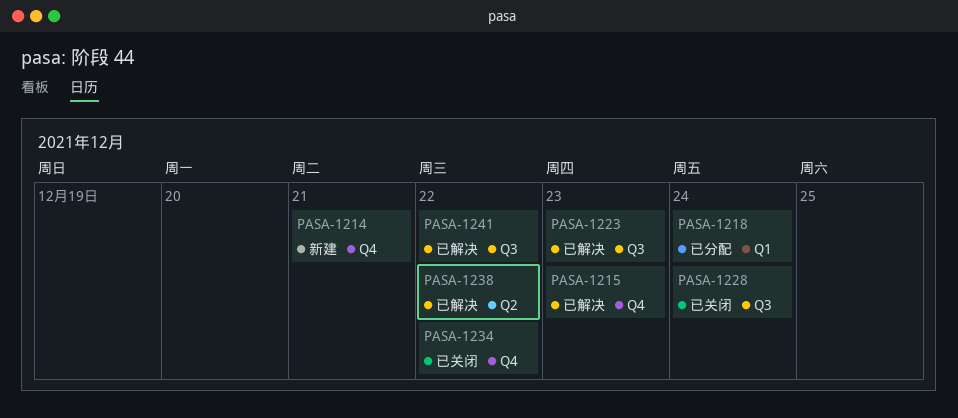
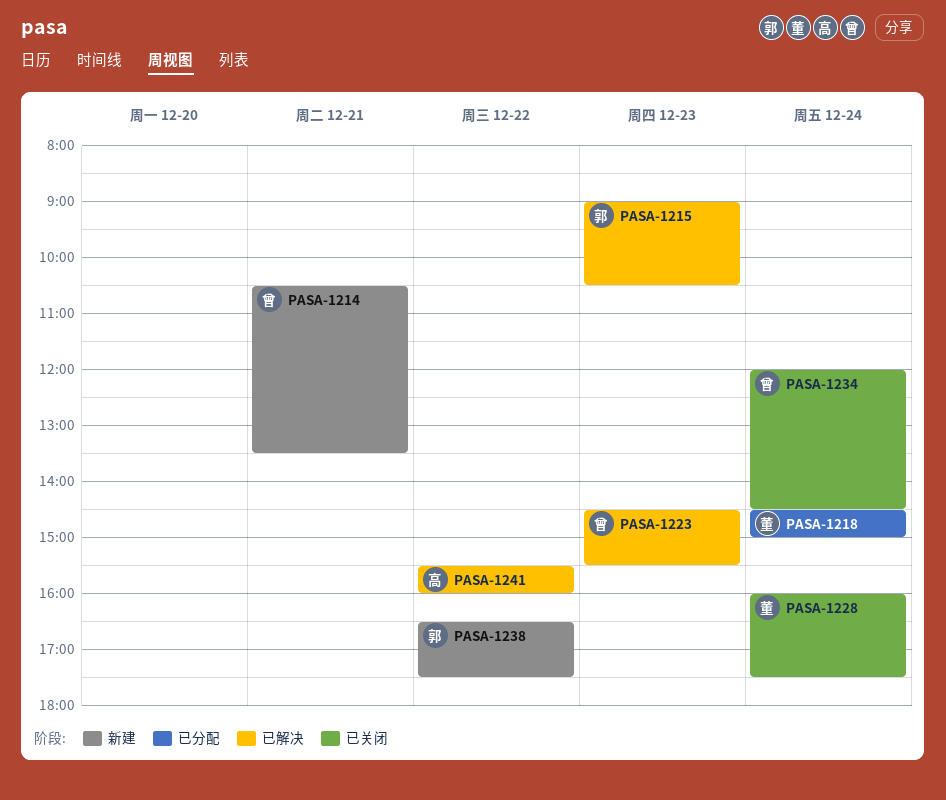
PASA-1234, day: Dec 22 -> Dec 24
PASA-1238, status: 已解决 -> 新建

